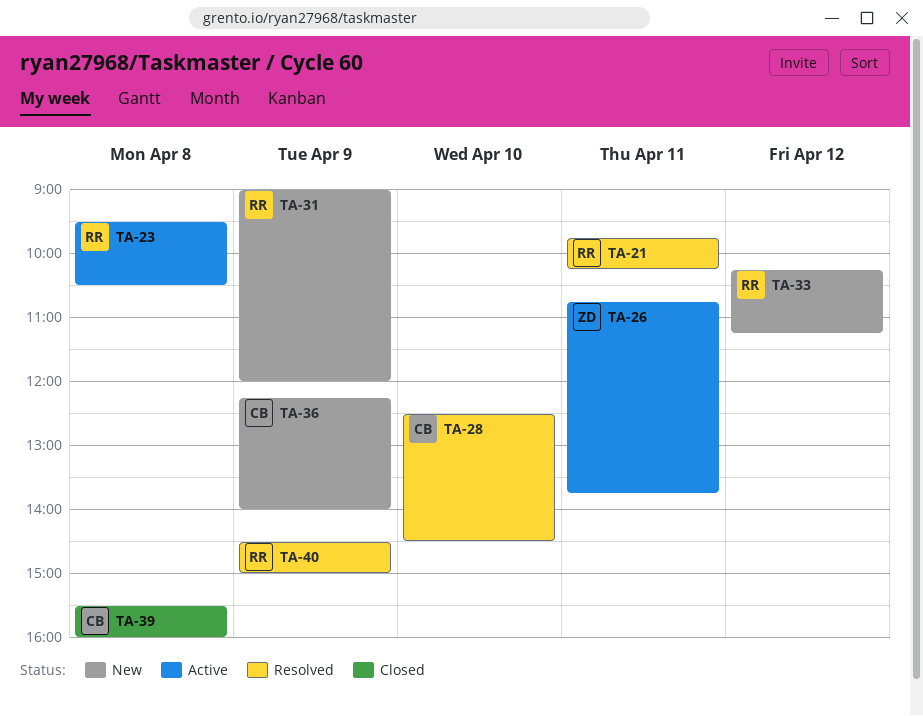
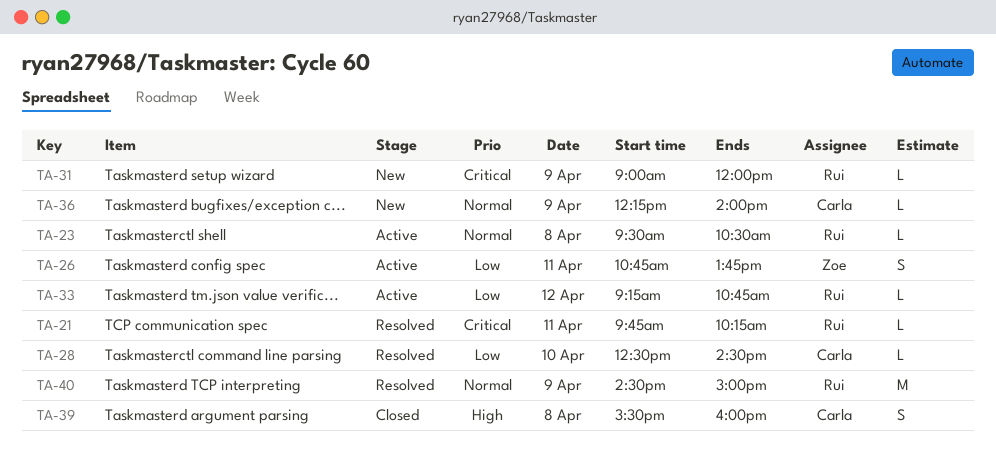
TA-33, status: New -> Active
TA-33, begins: 10:15 -> 09:15
TA-33, ends: 11:15 -> 10:45

